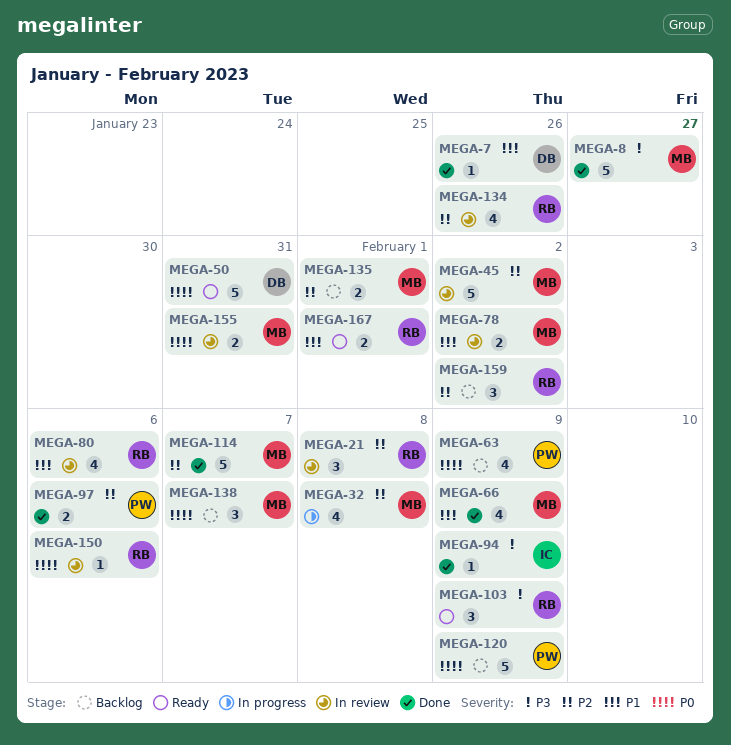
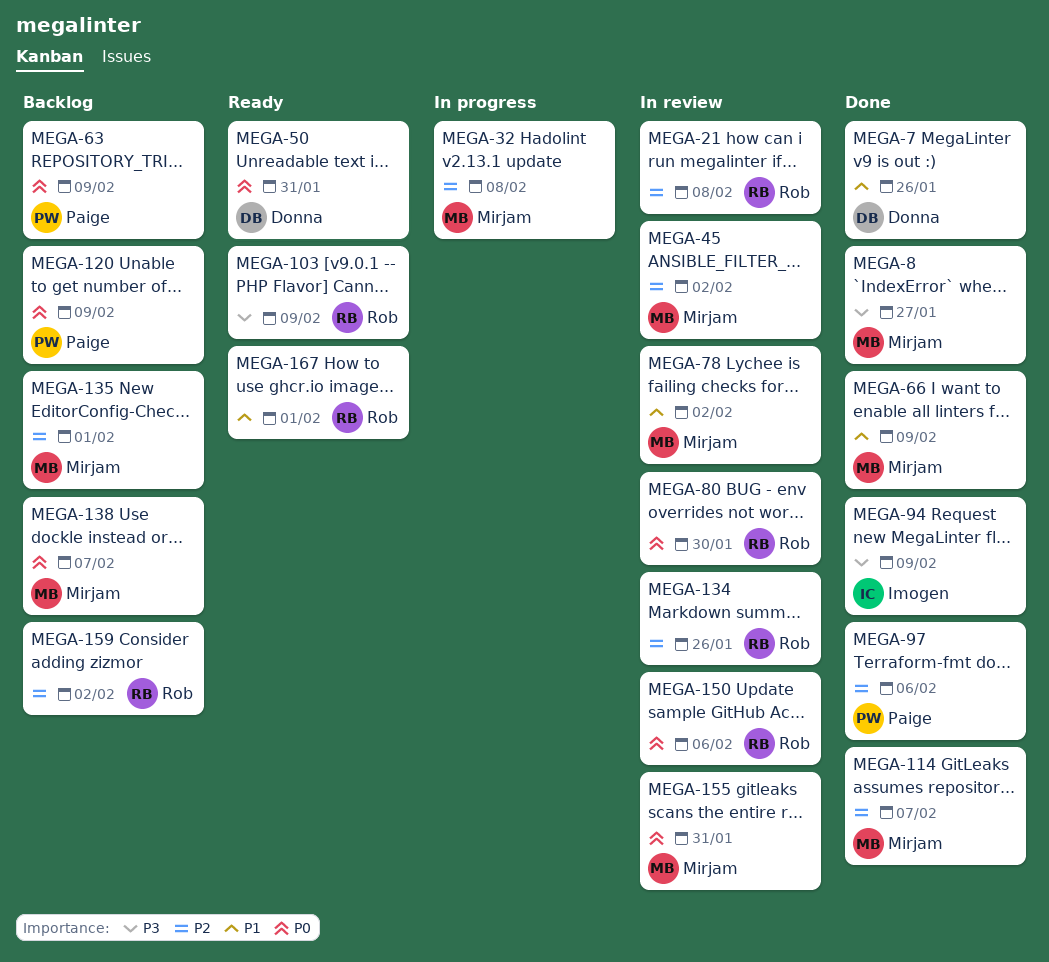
MEGA-80, priority: P1 -> P0
MEGA-80, due: Feb 6 -> Jan 30

